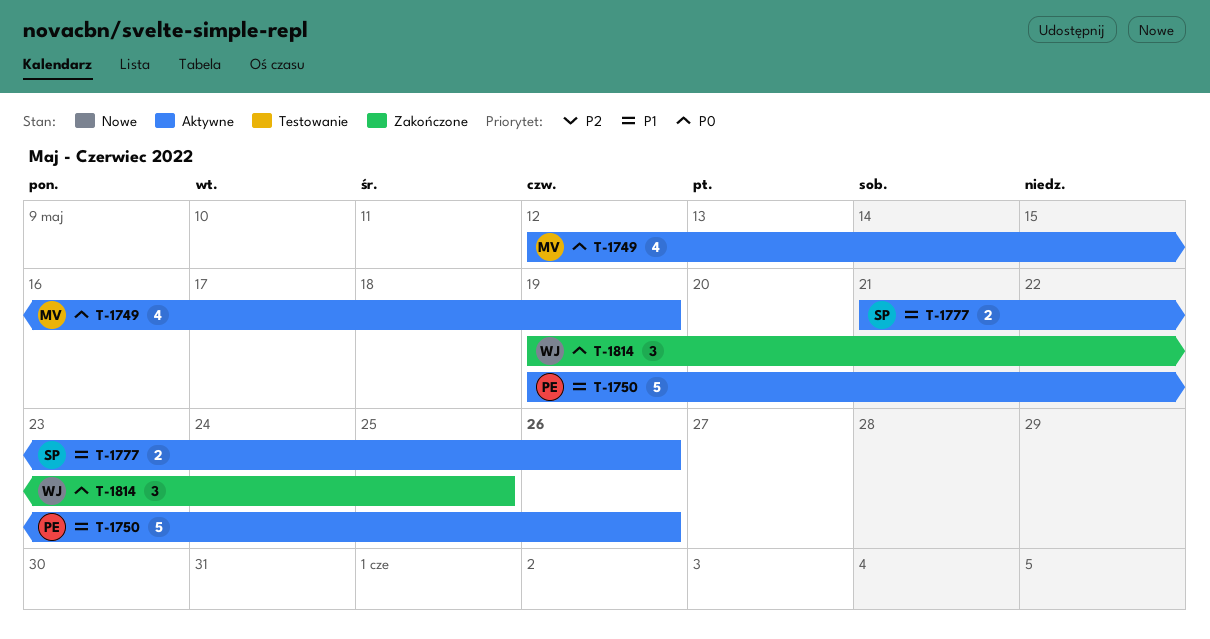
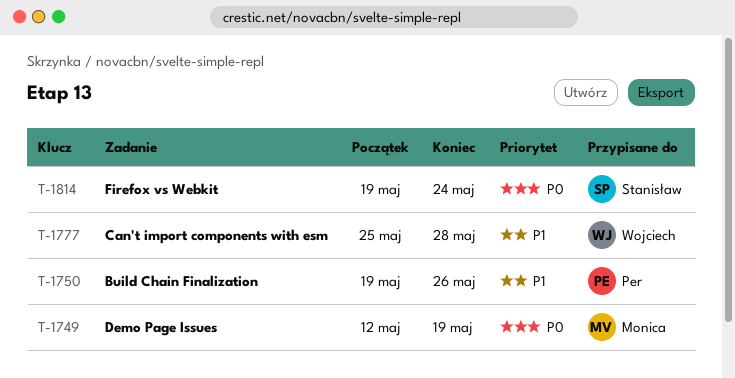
T-1777, owner: Stanisław -> Wojciech
T-1777, start: May 21 -> May 25
T-1777, due: May 26 -> May 28
T-1814, owner: Wojciech -> Stanisław
T-1814, due: May 25 -> May 24

